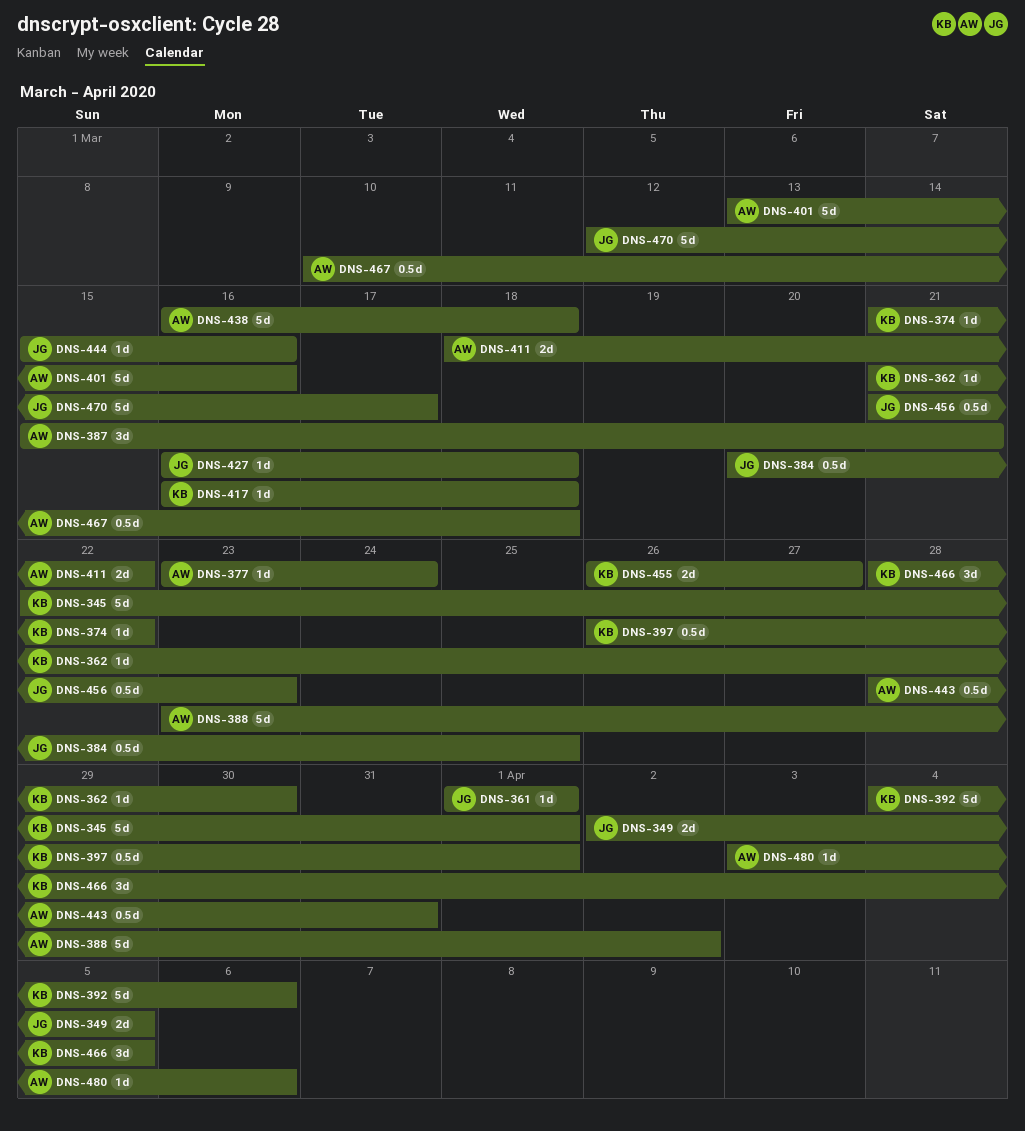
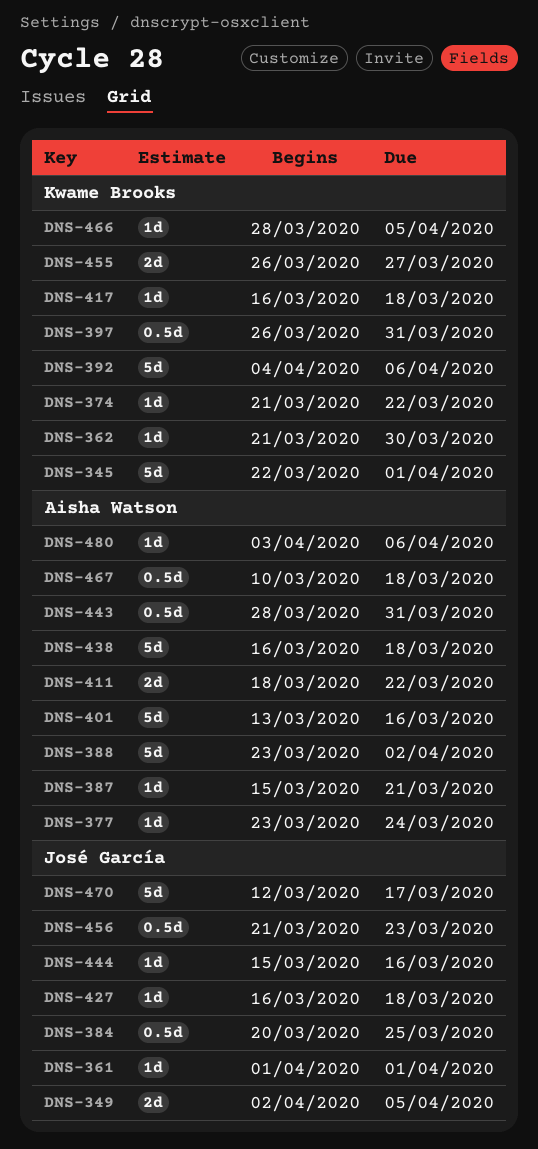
DNS-387, estimate: 3d -> 1d
DNS-397, due: Apr 1 -> Mar 31
DNS-466, estimate: 3d -> 1d

